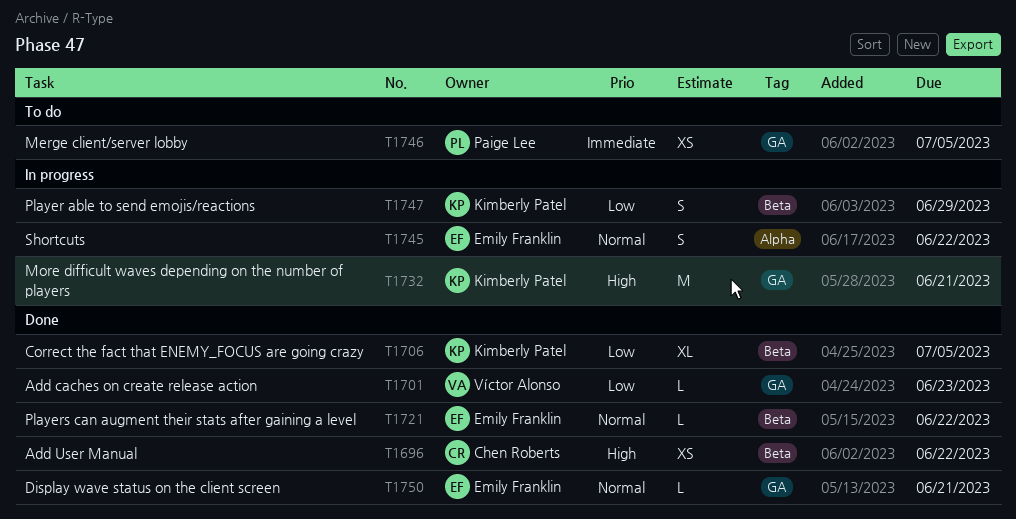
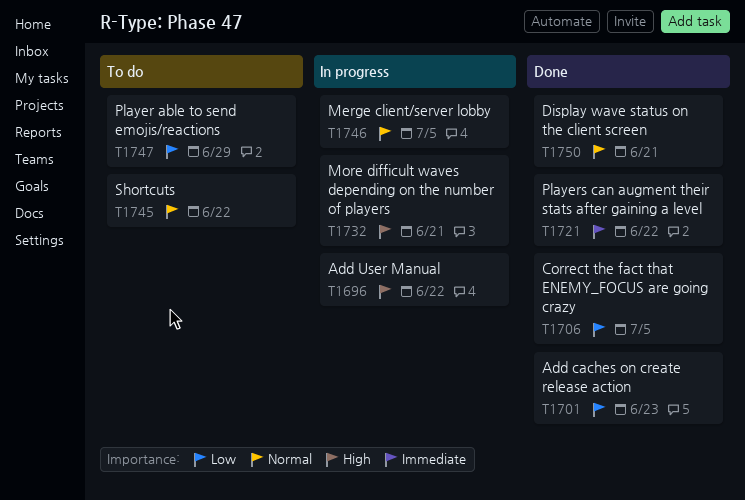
T1696, status: Done -> In progress
T1721, priority: Normal -> Immediate
T1745, status: In progress -> To do
T1746, status: To do -> In progress
T1746, priority: Immediate -> Normal
T1747, status: In progress -> To do

